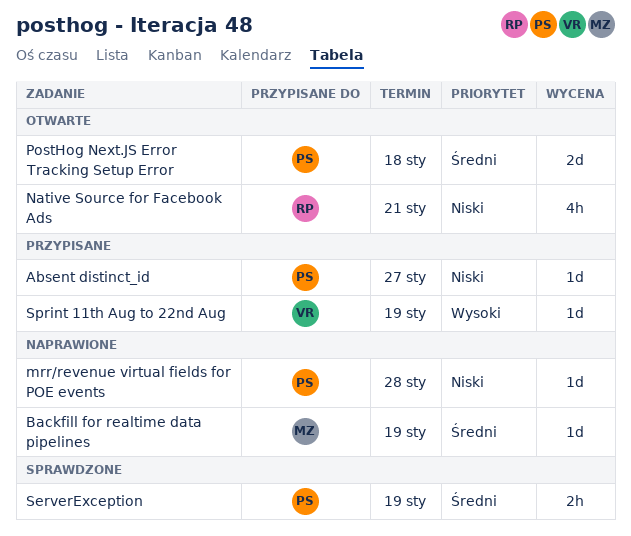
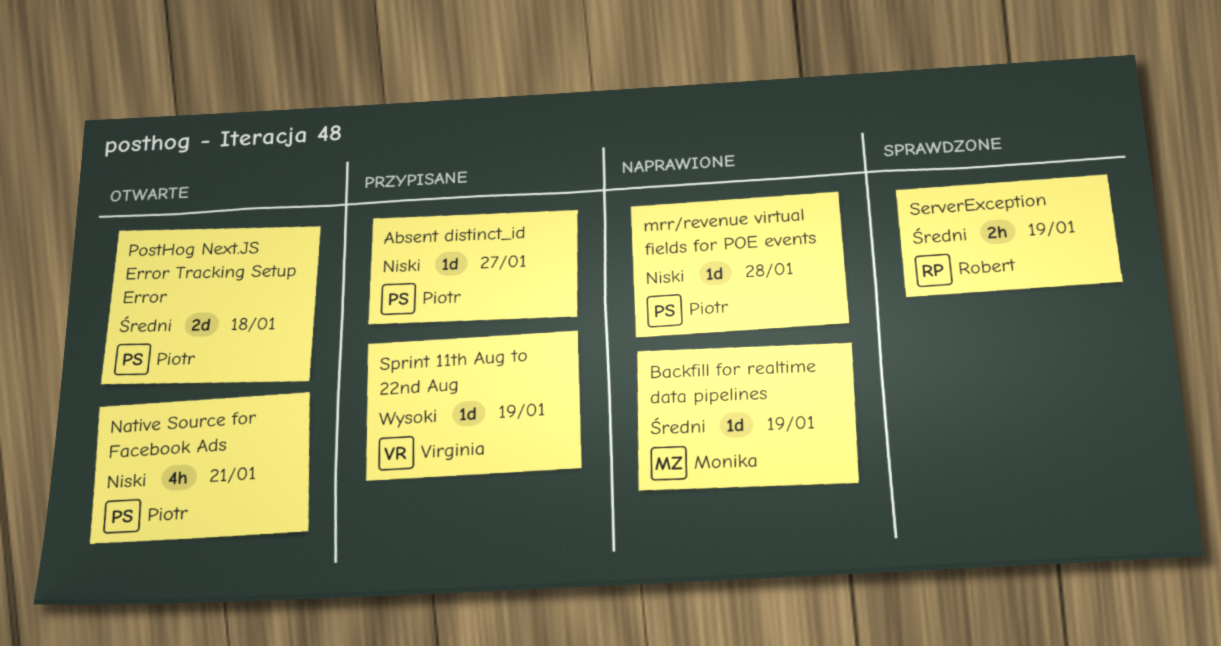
Native Source for Facebook Ads, owner: Robert -> Piotr
ServerException, owner: Piotr -> Robert

